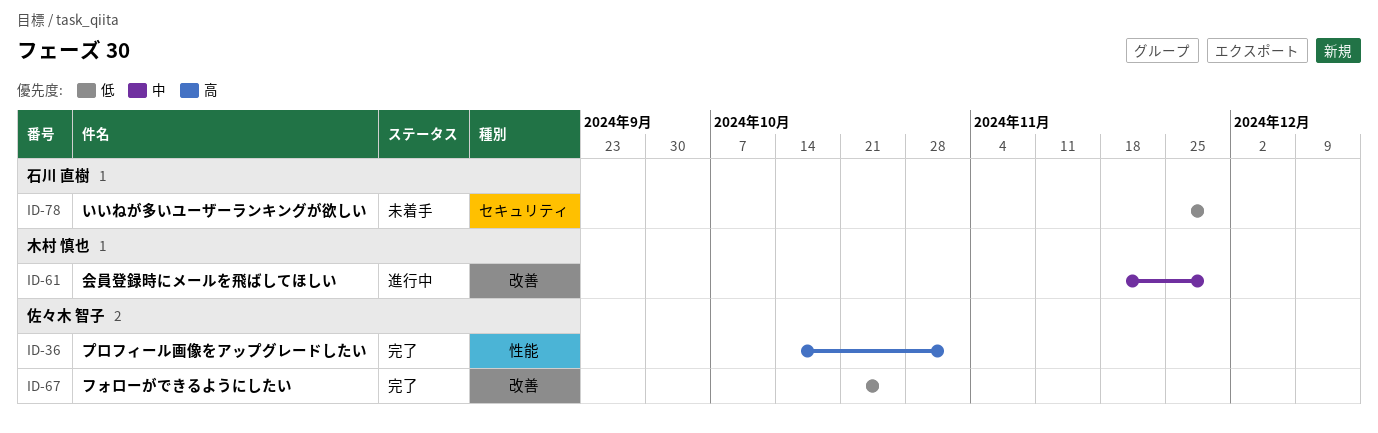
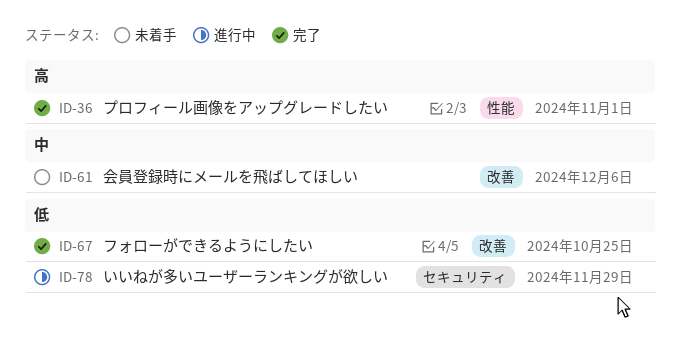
ID-61, status: 進行中 -> 未着手
ID-61, due: Nov 29 -> Dec 6
ID-78, status: 未着手 -> 進行中

